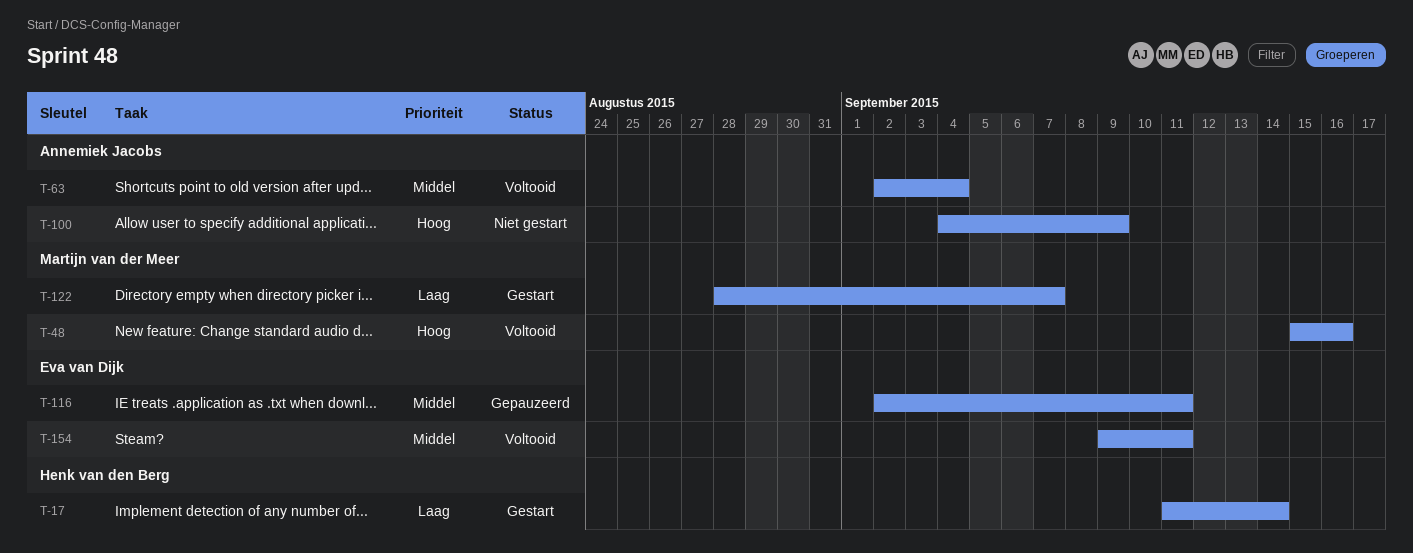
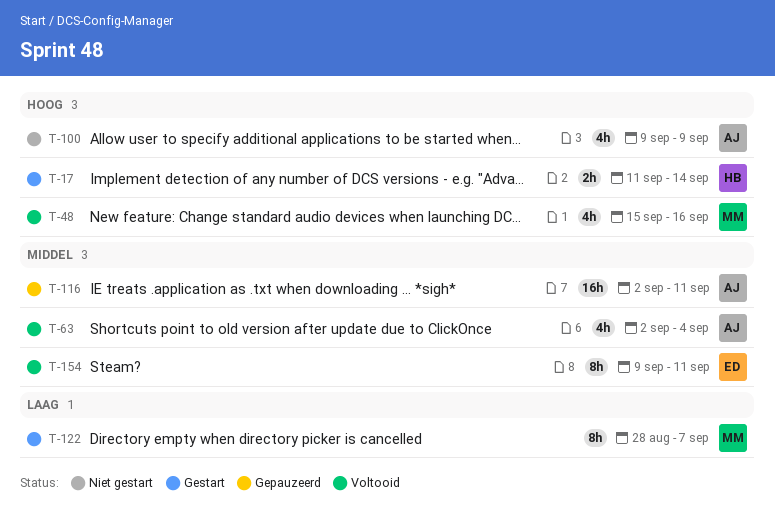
T-17, priority: Laag -> Hoog
T-100, start: Sep 4 -> Sep 9
T-116, owner: Eva van Dijk -> Annemiek Jacobs

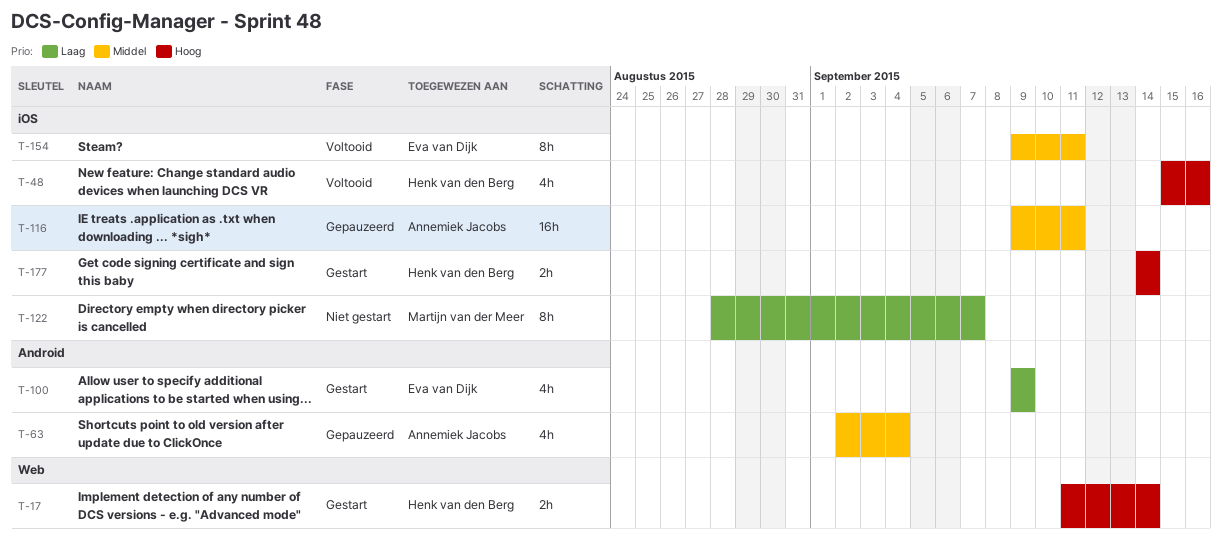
T-48, owner: Martijn van der Meer -> Henk van den Berg
T-63, status: Voltooid -> Gepauzeerd
T-100, status: Niet gestart -> Gestart
T-100, owner: Annemiek Jacobs -> Eva van Dijk
T-100, priority: Hoog -> Laag
T-116, start: Sep 2 -> Sep 9
T-122, status: Gestart -> Niet gestart
T-177: none -> present

